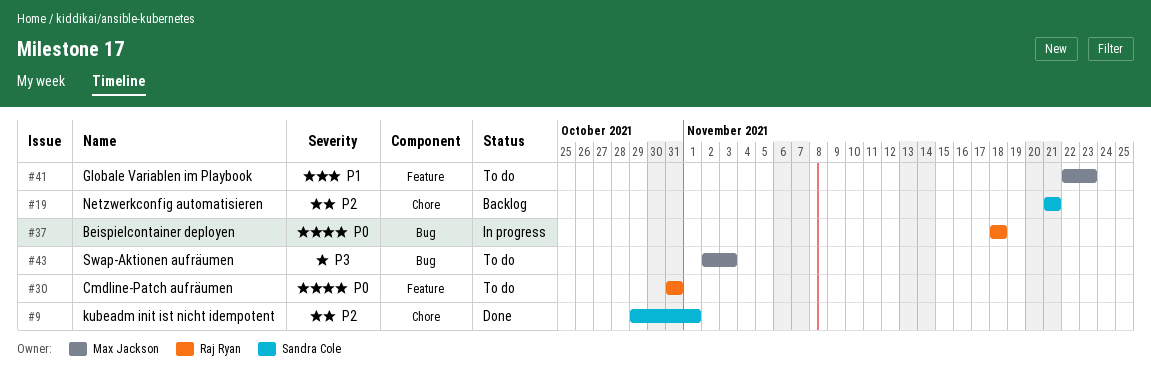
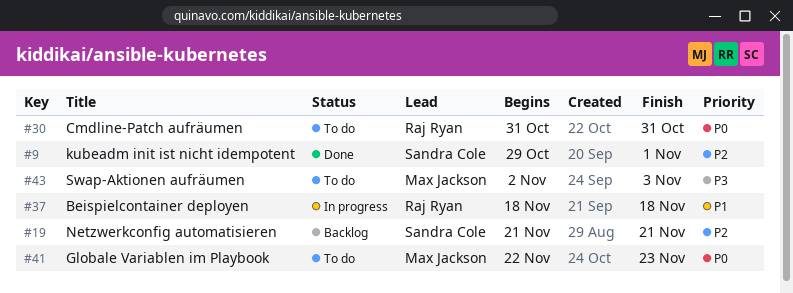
#37, priority: P0 -> P1
#41, priority: P1 -> P0

